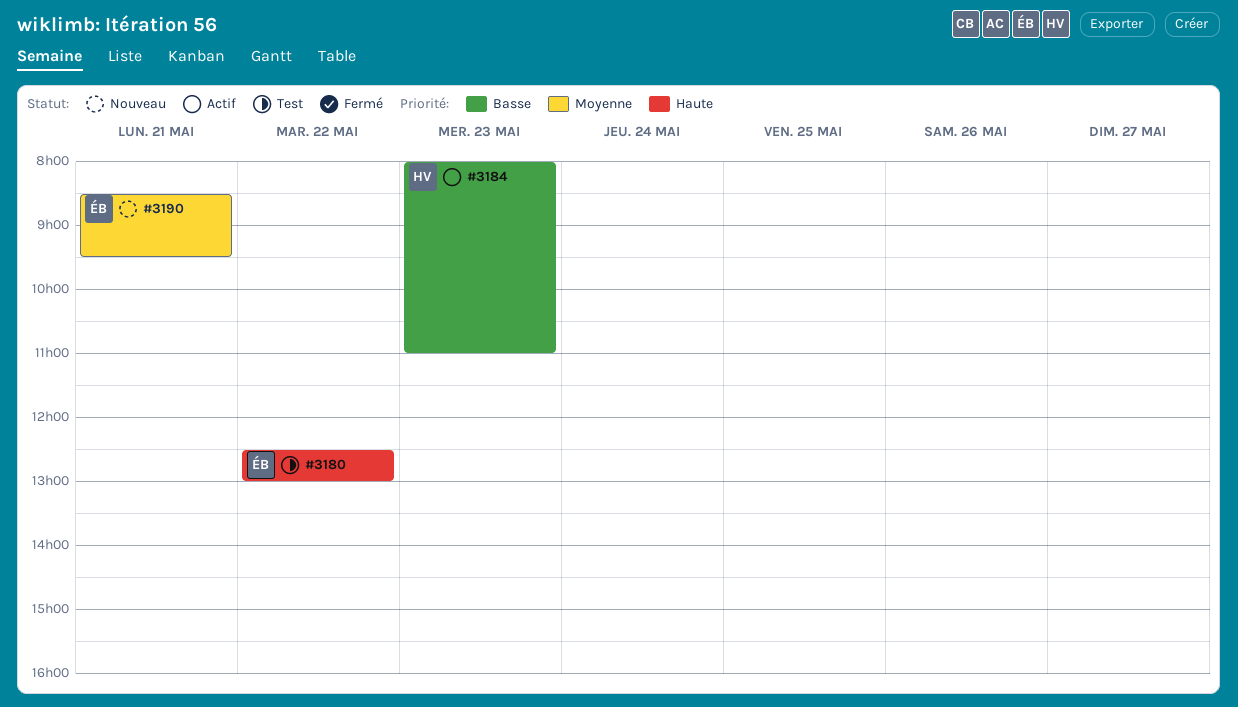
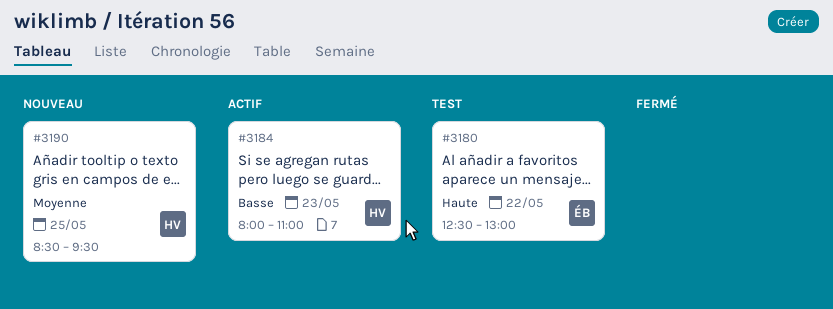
#3190, owner: ÉB -> HV
#3190, day: May 21 -> May 25

